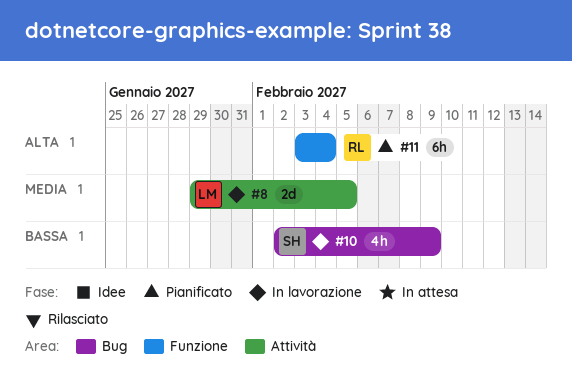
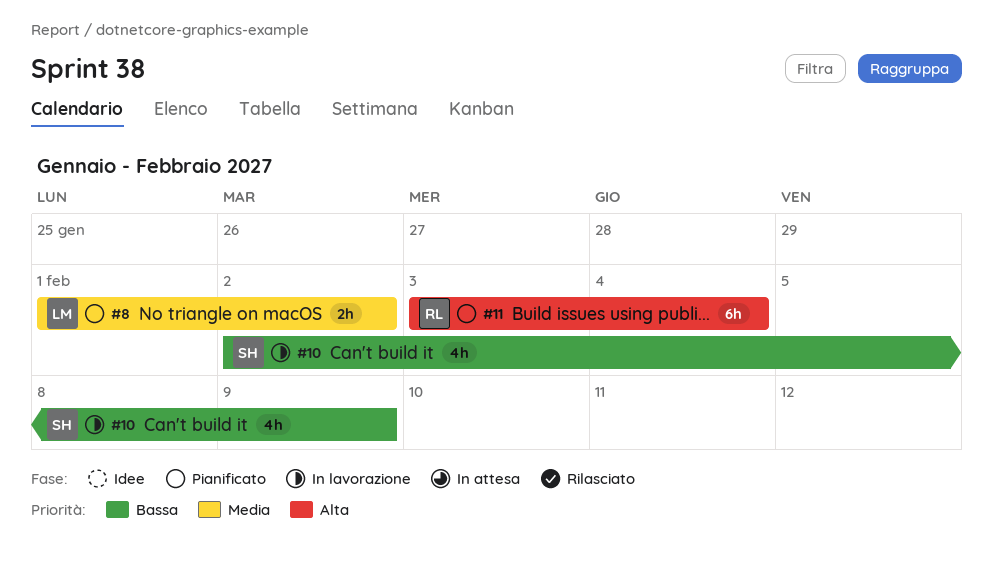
#8, status: In lavorazione -> Pianificato
#8, estimate: 2d -> 2h
#8, start: Jan 29 -> Feb 1
#8, due: Feb 5 -> Feb 2

